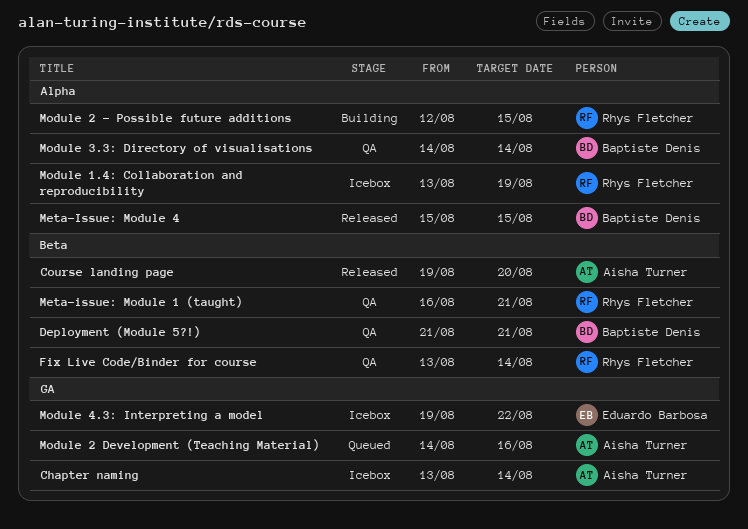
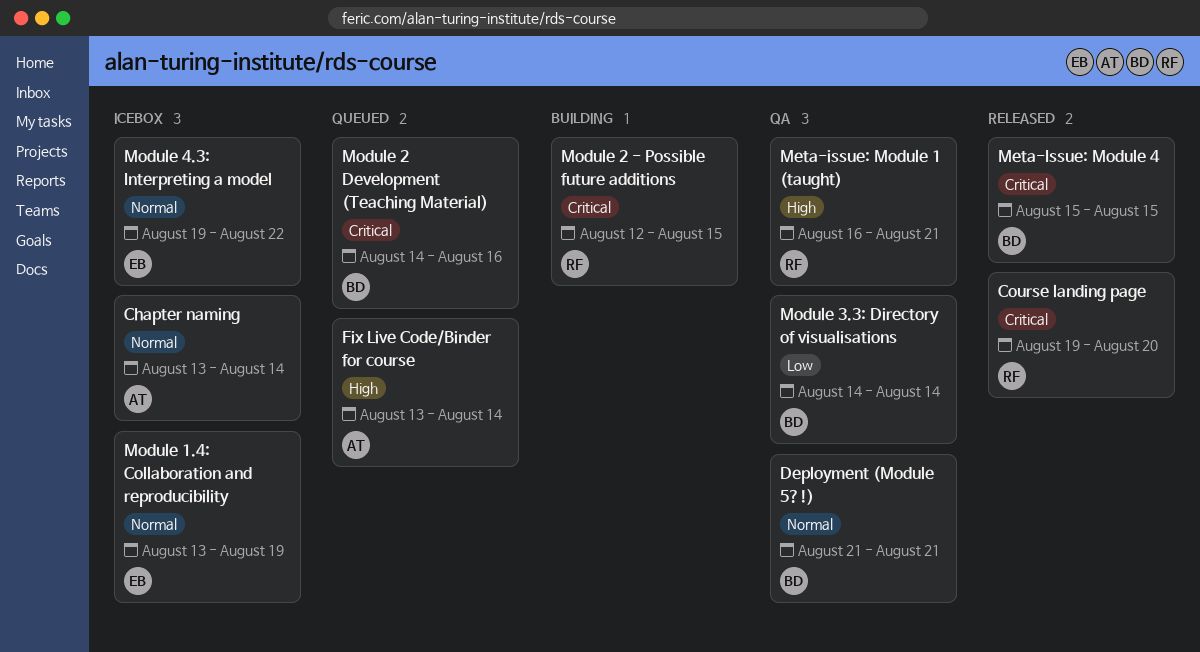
Course landing page, owner: Aisha Turner -> Rhys Fletcher
Fix Live Code/Binder for course, status: QA -> Queued
Fix Live Code/Binder for course, owner: Rhys Fletcher -> Aisha Turner
Module 1.4: Collaboration and reproducibility, owner: Rhys Fletcher -> Eduardo Barbosa
Module 2 Development (Teaching Material), owner: Aisha Turner -> Baptiste Denis

